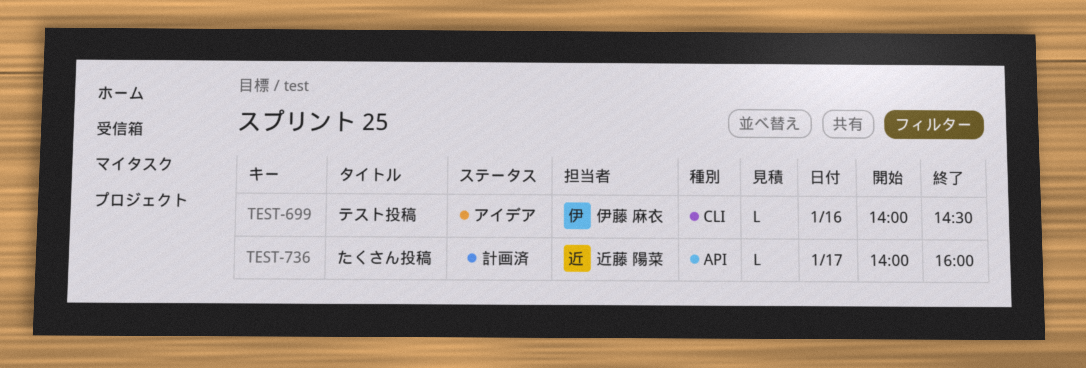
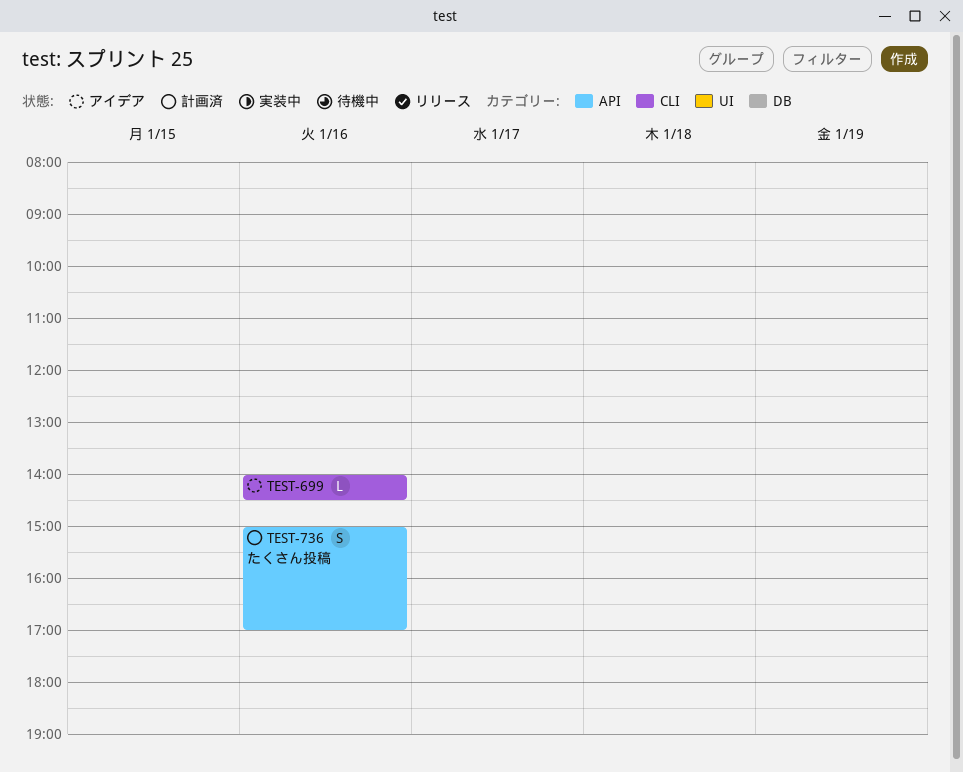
TEST-736, estimate: L -> S
TEST-736, day: Jan 17 -> Jan 16
TEST-736, begins: 14:00 -> 15:00
TEST-736, ends: 16:00 -> 17:00

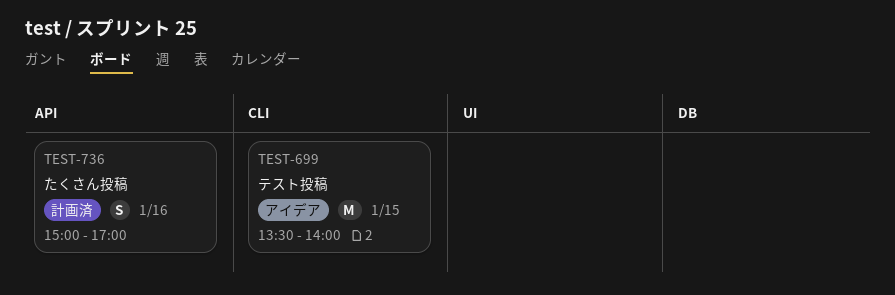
TEST-699, estimate: L -> M
TEST-699, day: Jan 16 -> Jan 15
TEST-699, begins: 14:00 -> 13:30
TEST-699, ends: 14:30 -> 14:00

